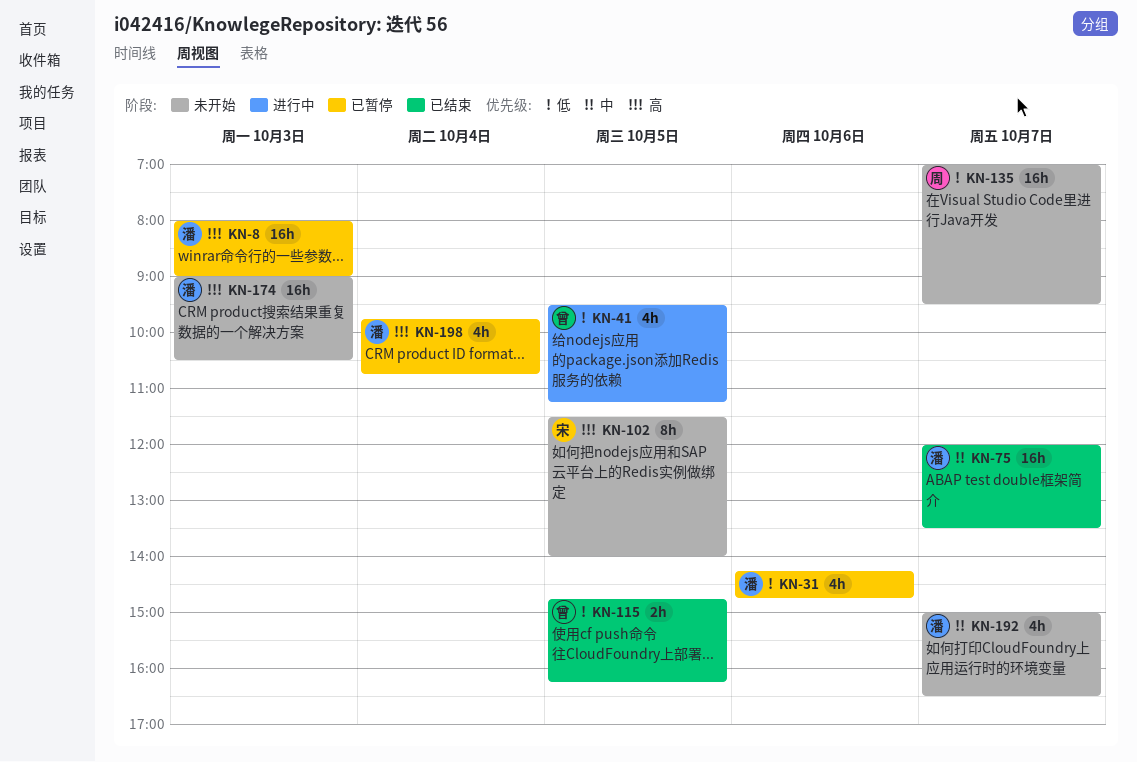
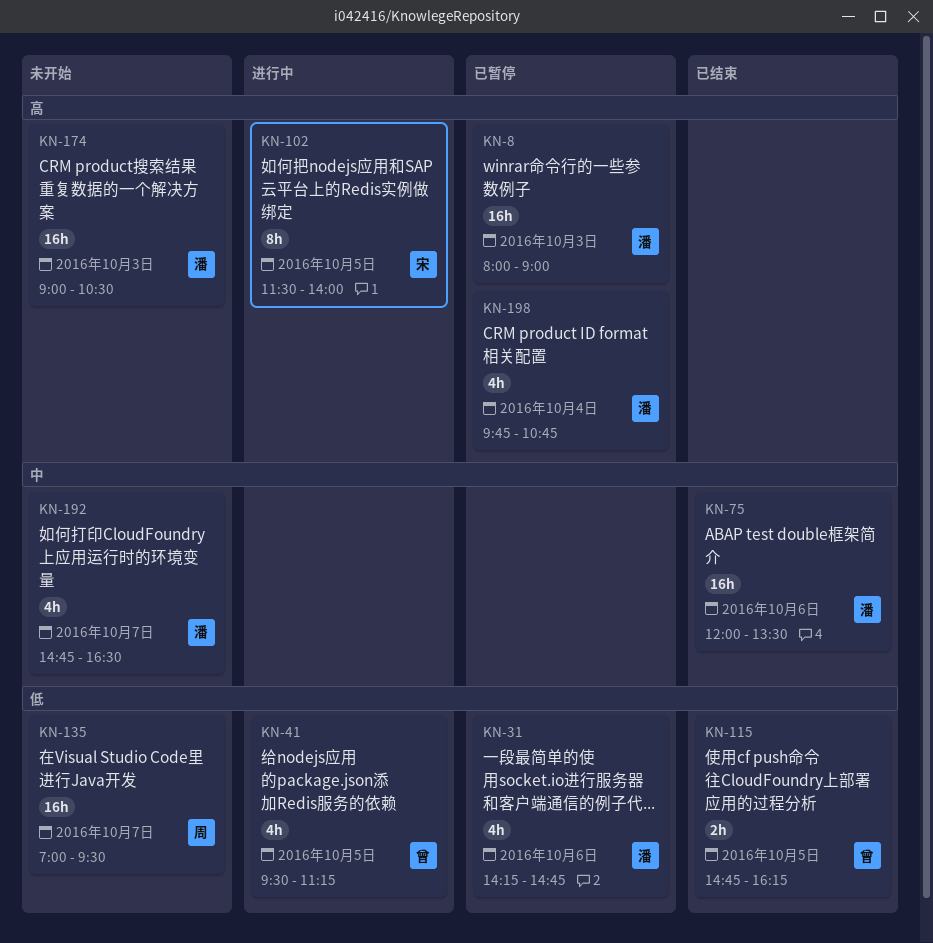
KN-75, day: Oct 7 -> Oct 6
KN-102, status: 未开始 -> 进行中
KN-192, begins: 15:00 -> 14:45

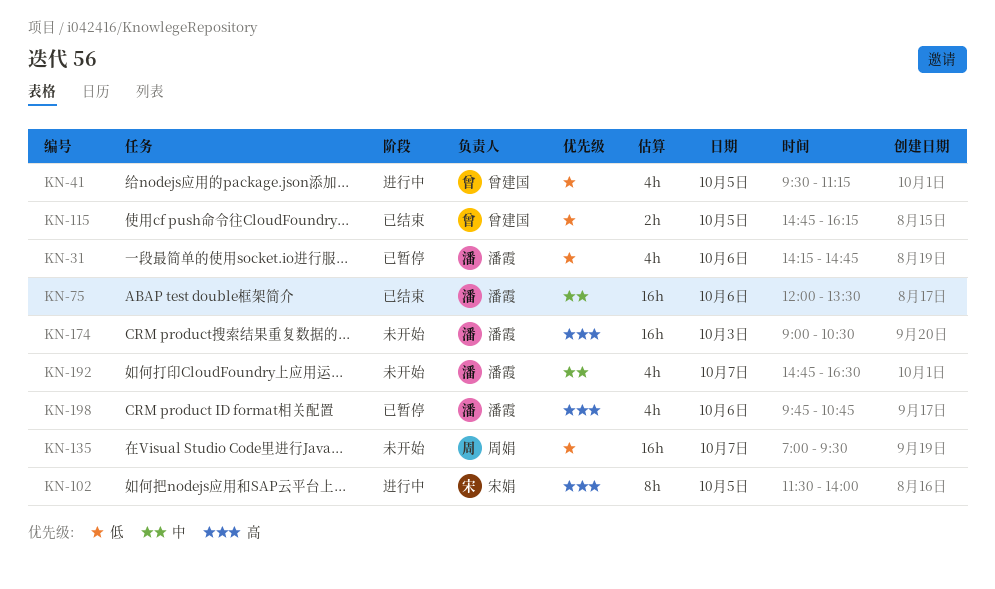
KN-8: present -> none
KN-198, day: Oct 4 -> Oct 6

